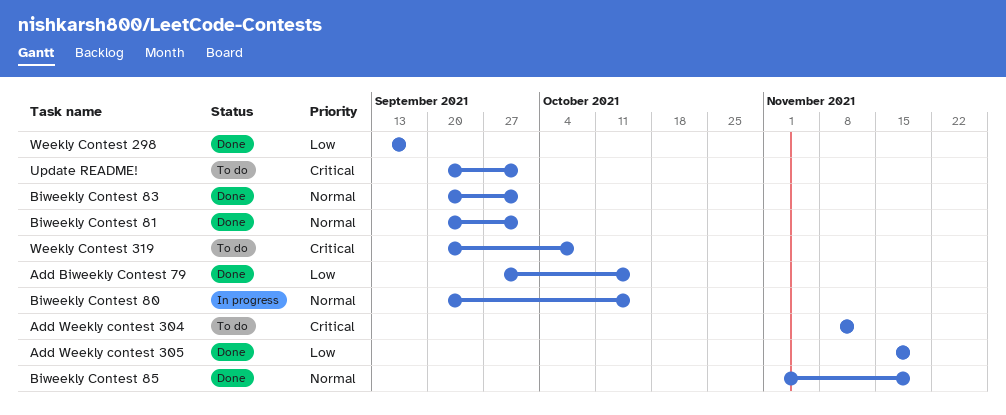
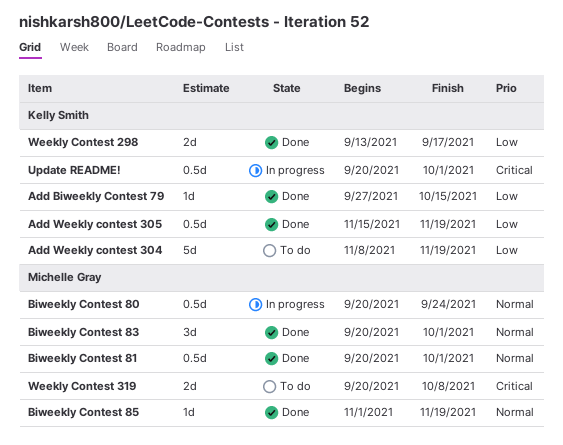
Add Weekly contest 304, priority: Critical -> Low
Add Weekly contest 304, due: Nov 12 -> Nov 19
Biweekly Contest 80, due: Oct 15 -> Sep 24
Update README!, status: To do -> In progress

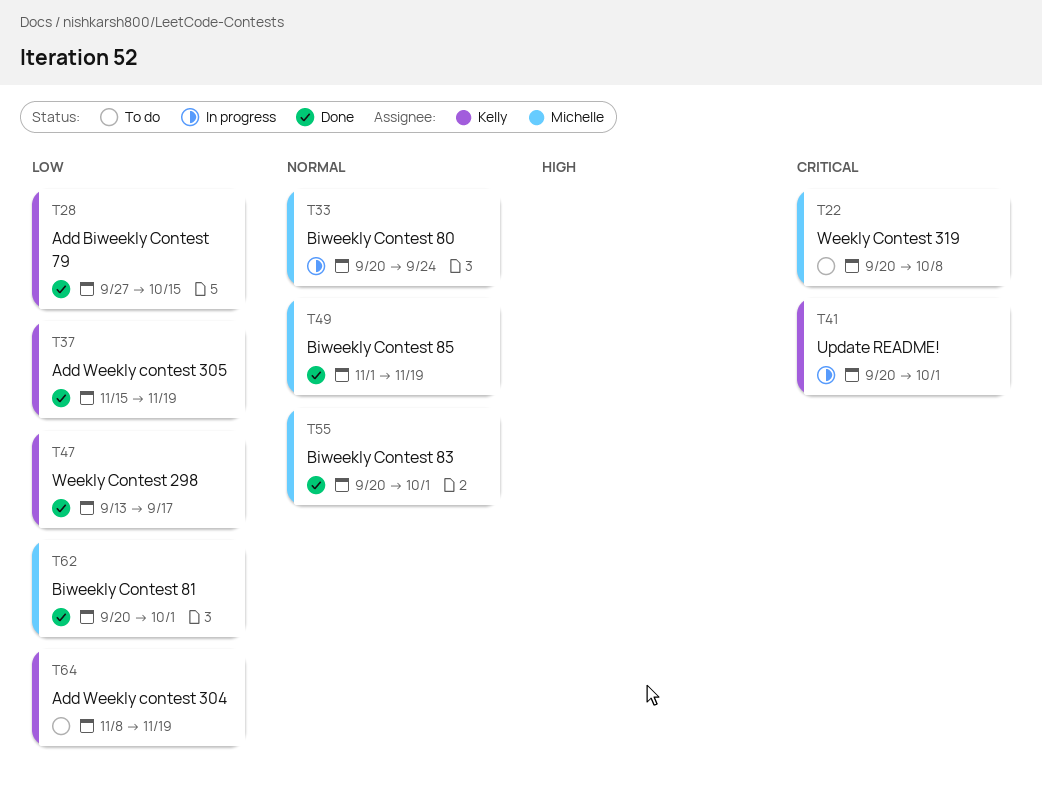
Biweekly Contest 81, priority: Normal -> Low

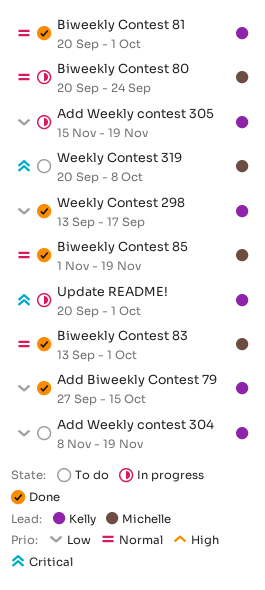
Add Weekly contest 305, status: Done -> In progress
Biweekly Contest 81, owner: Michelle -> Kelly
Biweekly Contest 81, priority: Low -> Normal
Biweekly Contest 83, start: Sep 20 -> Sep 13

